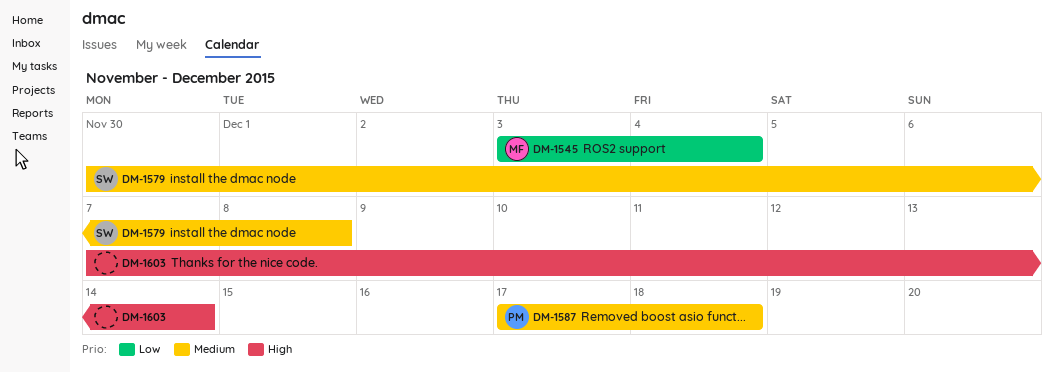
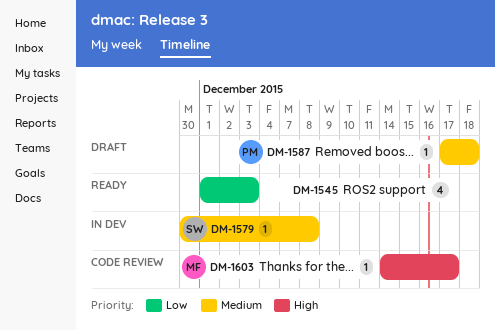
DM-1545, owner: MF -> none
DM-1545, start: Dec 3 -> Dec 1
DM-1545, due: Dec 4 -> Dec 3
DM-1603, owner: none -> MF
DM-1603, start: Dec 7 -> Dec 14
DM-1603, due: Dec 14 -> Dec 17

